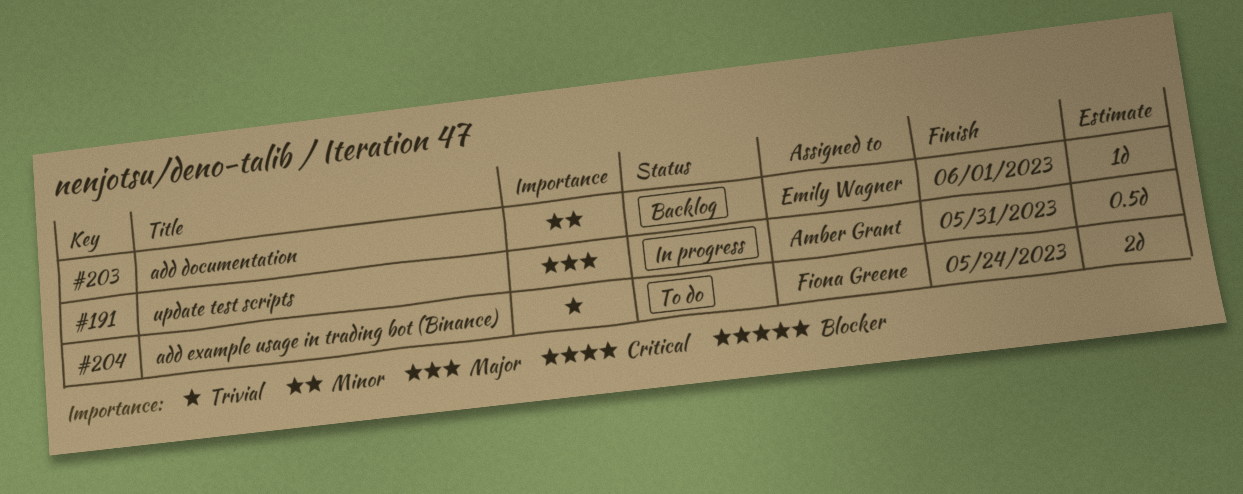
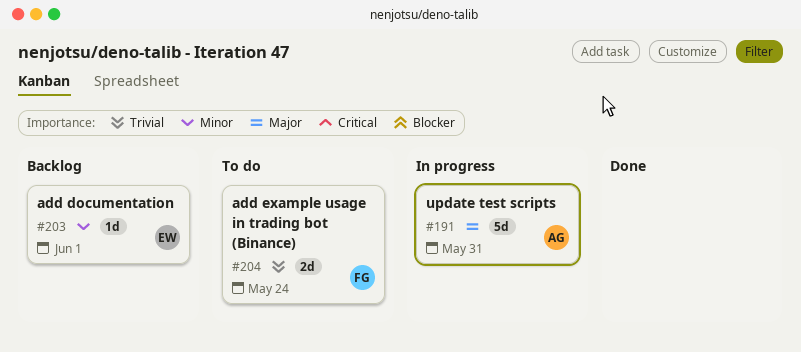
#191, estimate: 0.5d -> 5d

